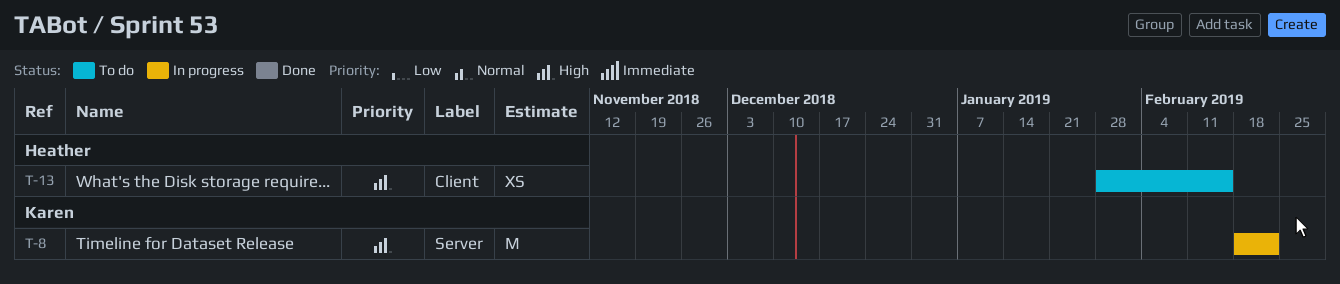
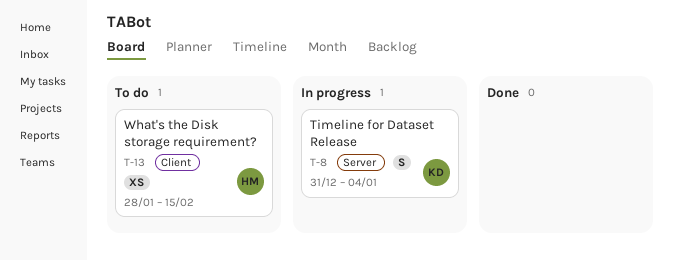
T-8, estimate: M -> S
T-8, start: Feb 18 -> Dec 31
T-8, due: Feb 22 -> Jan 4

